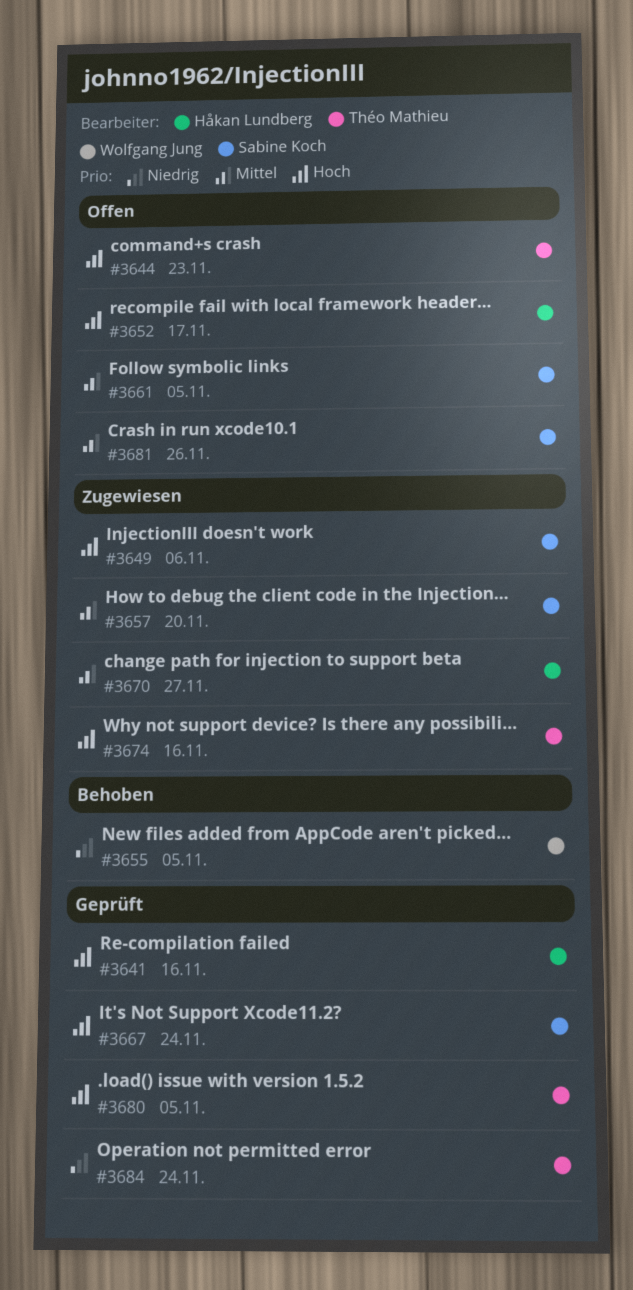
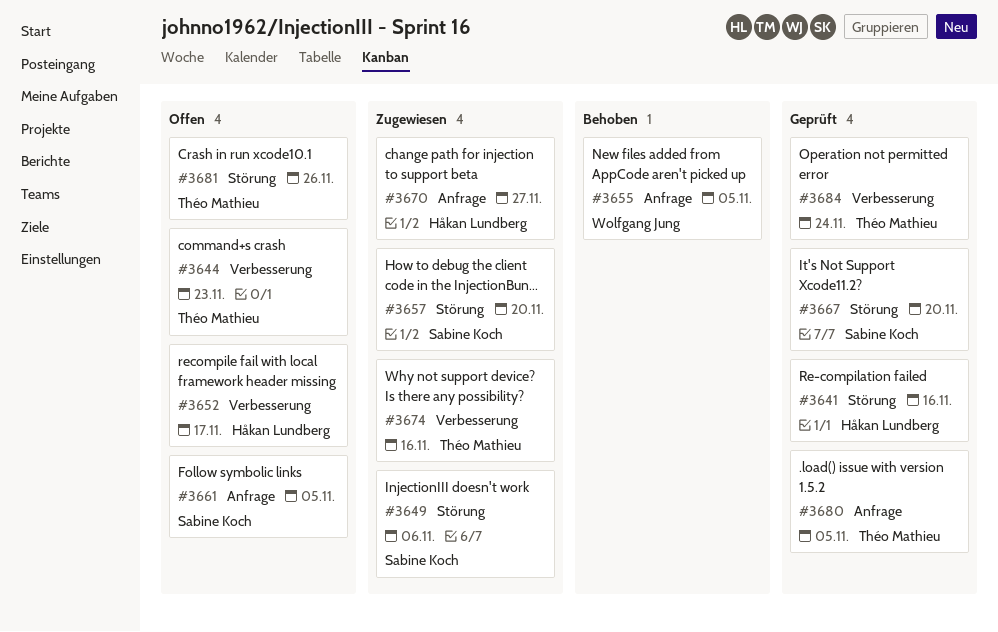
#3667, due: Nov 24 -> Nov 20
#3681, owner: Sabine Koch -> Théo Mathieu

